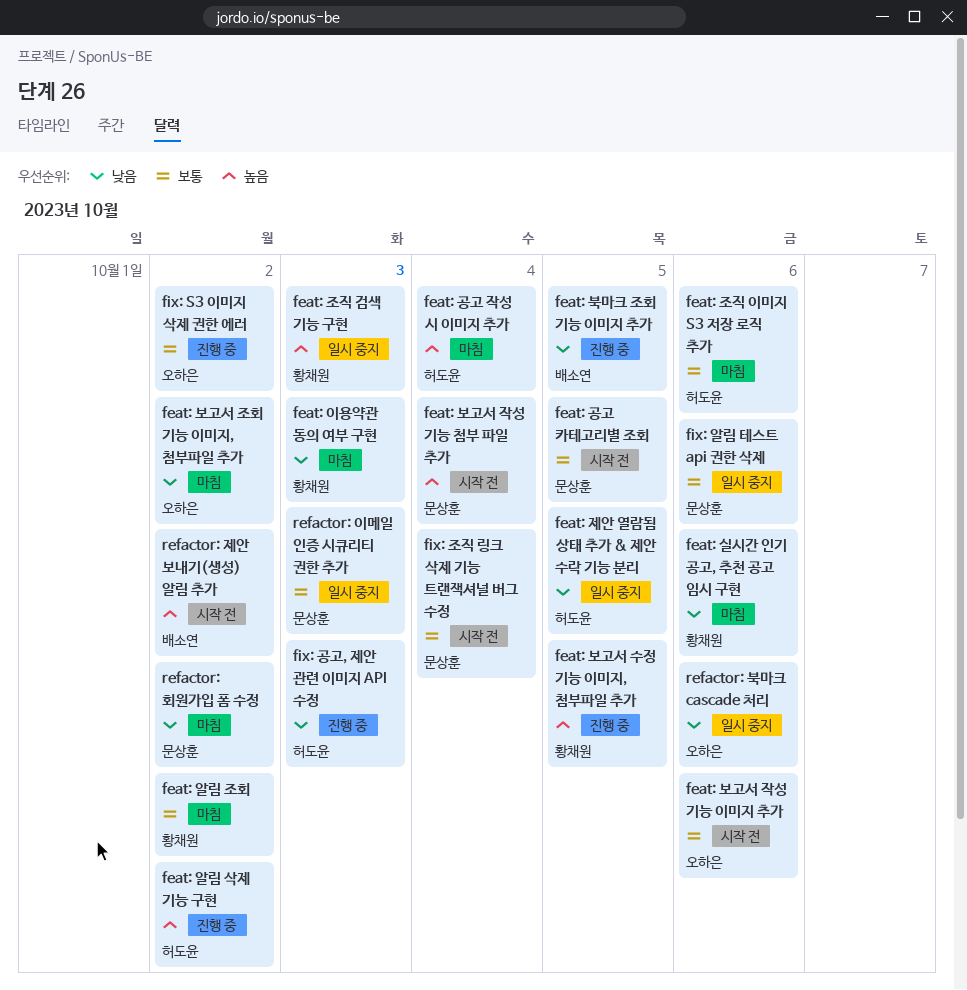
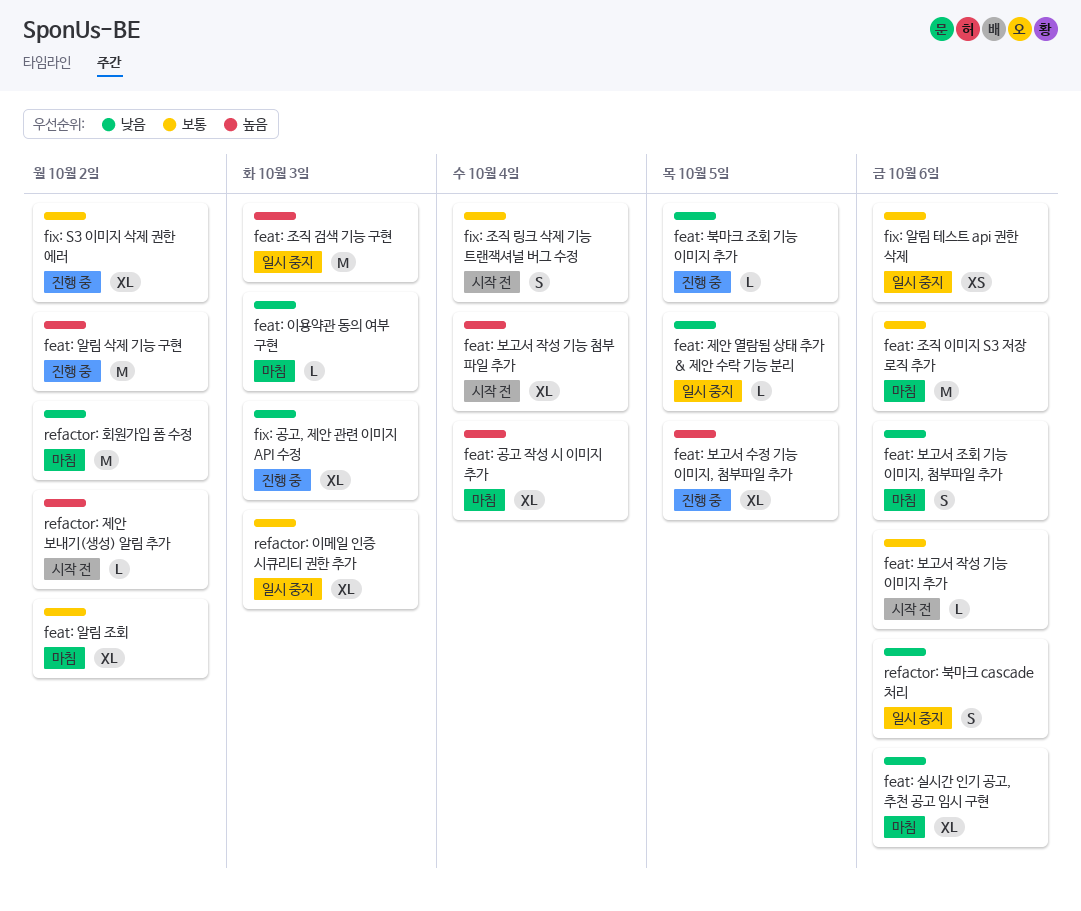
feat: 공고 카테고리별 조회: present -> none
feat: 보고서 조회 기능 이미지, 첨부파일 추가, due: Oct 2 -> Oct 6

